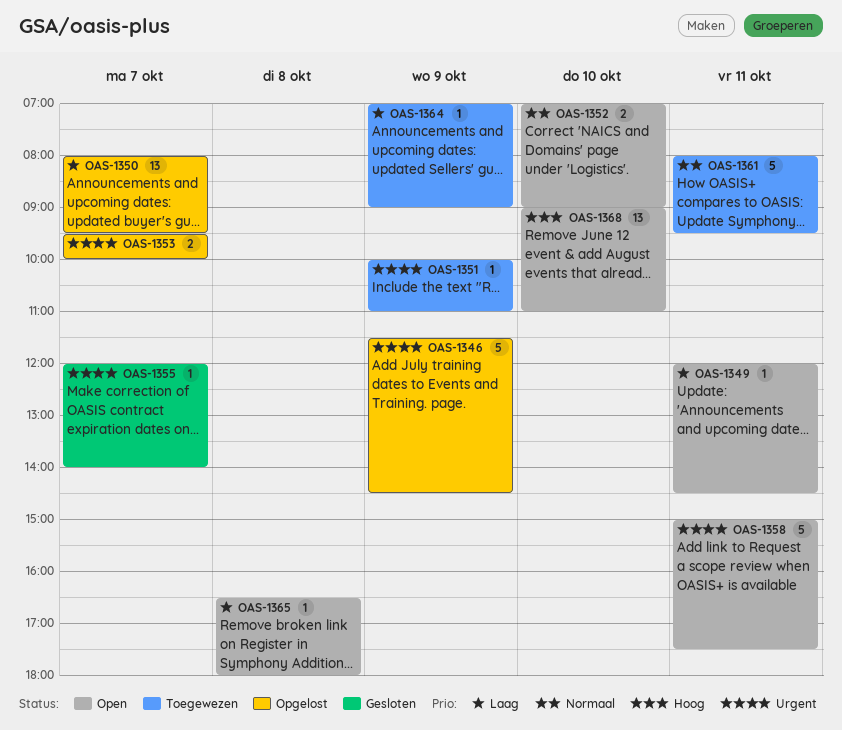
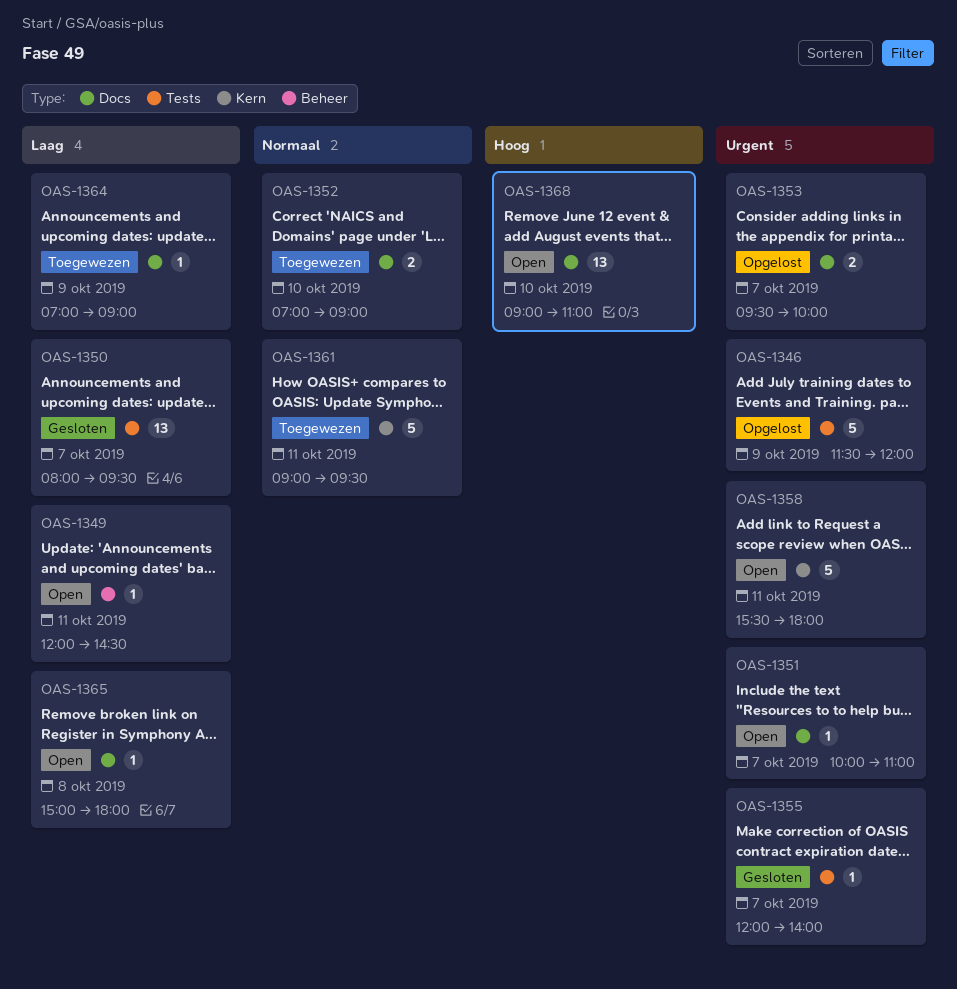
OAS-1346, ends: 14:30 -> 12:00
OAS-1350, status: Opgelost -> Gesloten
OAS-1351, status: Toegewezen -> Open
OAS-1351, day: Oct 9 -> Oct 7
OAS-1352, status: Open -> Toegewezen
OAS-1358, begins: 15:00 -> 15:30
OAS-1358, ends: 17:30 -> 18:00
OAS-1361, begins: 08:00 -> 09:00
OAS-1365, begins: 16:30 -> 15:00

